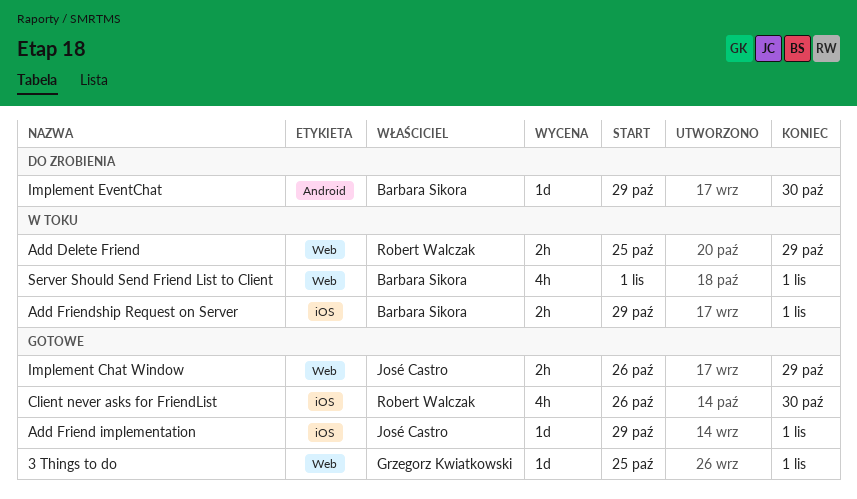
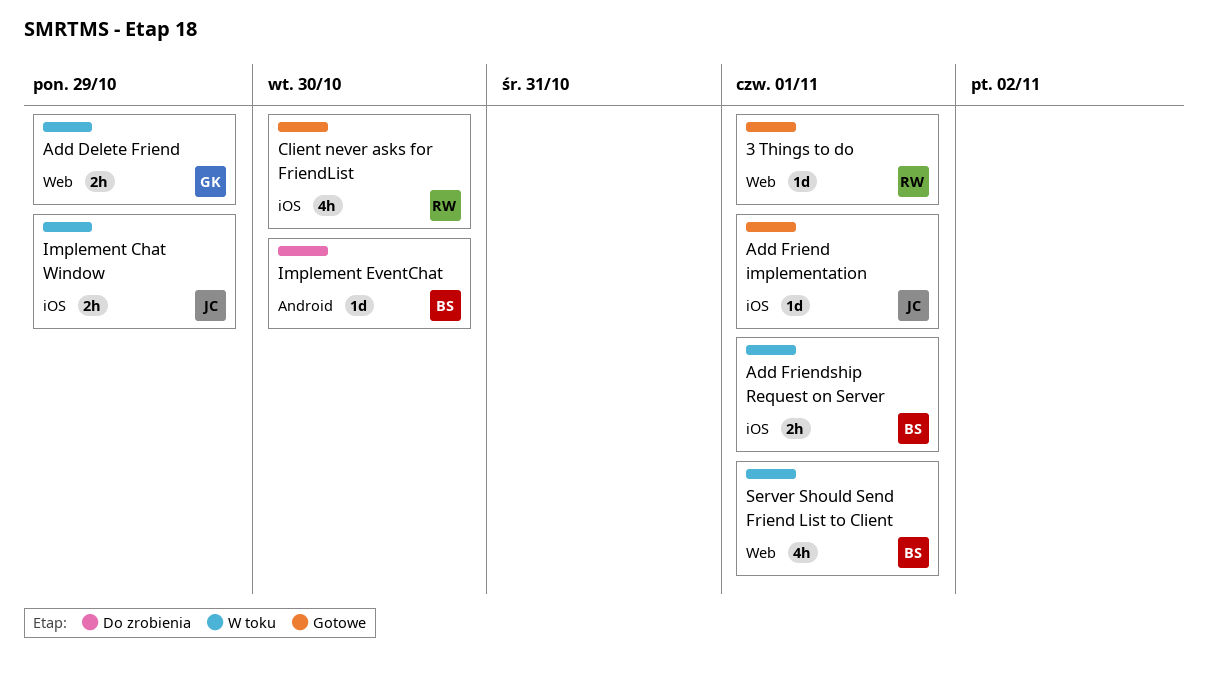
3 Things to do, owner: Grzegorz Kwiatkowski -> Robert Walczak
Add Delete Friend, owner: Robert Walczak -> Grzegorz Kwiatkowski
Implement Chat Window, status: Gotowe -> W toku
Implement Chat Window, label: Web -> iOS

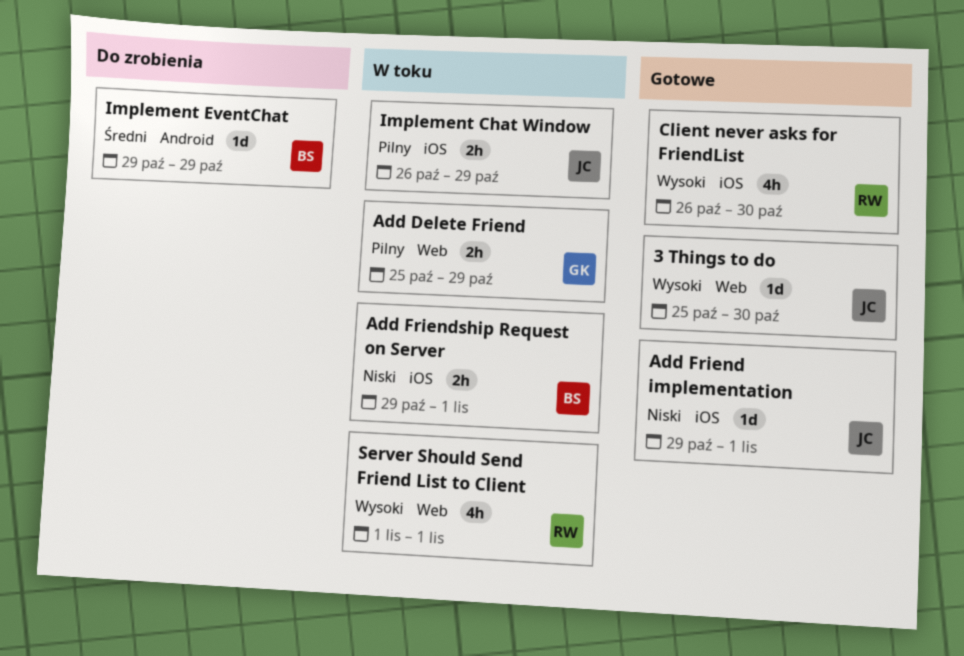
3 Things to do, owner: RW -> JC
3 Things to do, due: Nov 1 -> Oct 30
Implement EventChat, due: Oct 30 -> Oct 29
Server Should Send Friend List to Client, owner: BS -> RW

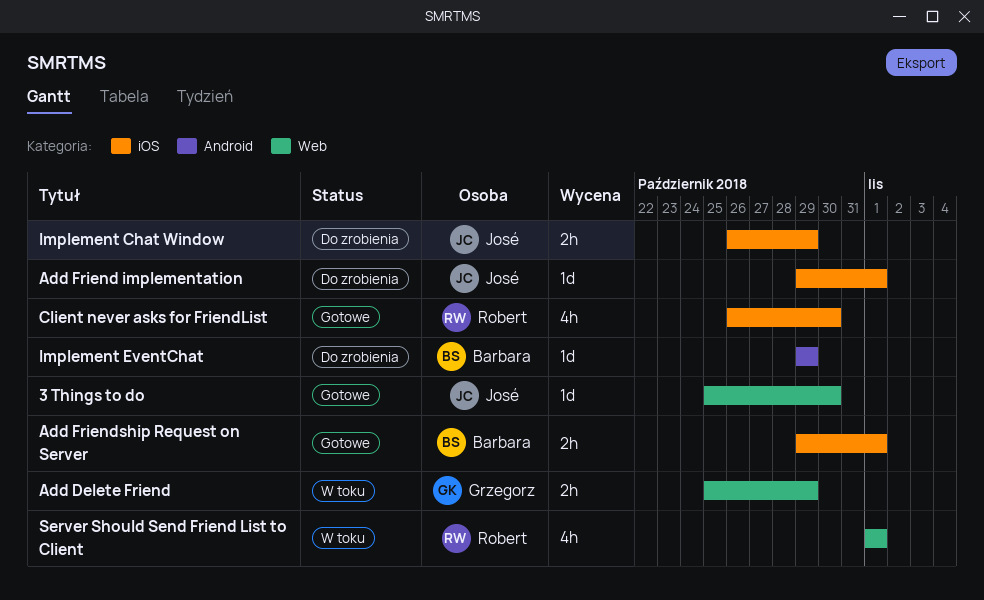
Add Friend implementation, status: Gotowe -> Do zrobienia
Add Friendship Request on Server, status: W toku -> Gotowe
Implement Chat Window, status: W toku -> Do zrobienia

